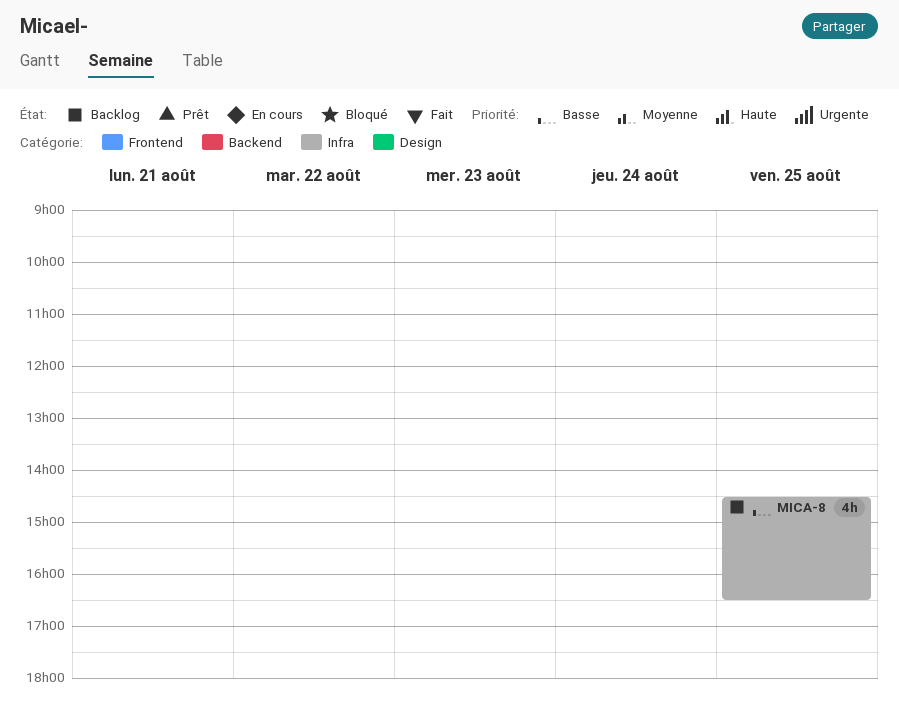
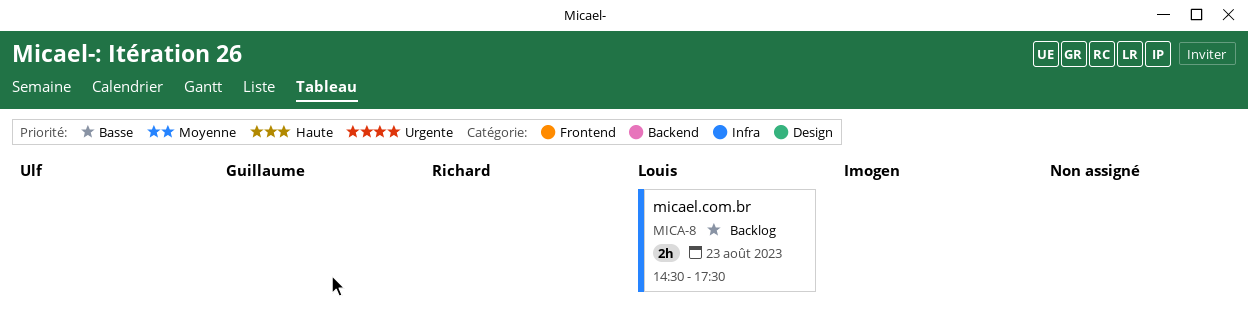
MICA-8, estimate: 4h -> 2h
MICA-8, day: Aug 25 -> Aug 23
MICA-8, ends: 16:30 -> 17:30

